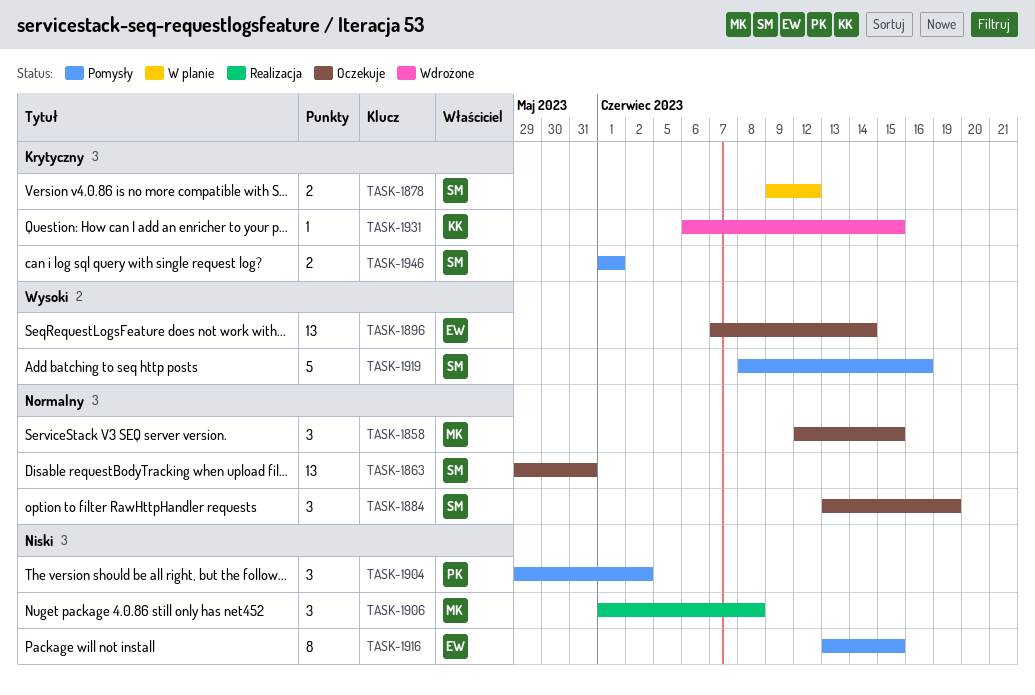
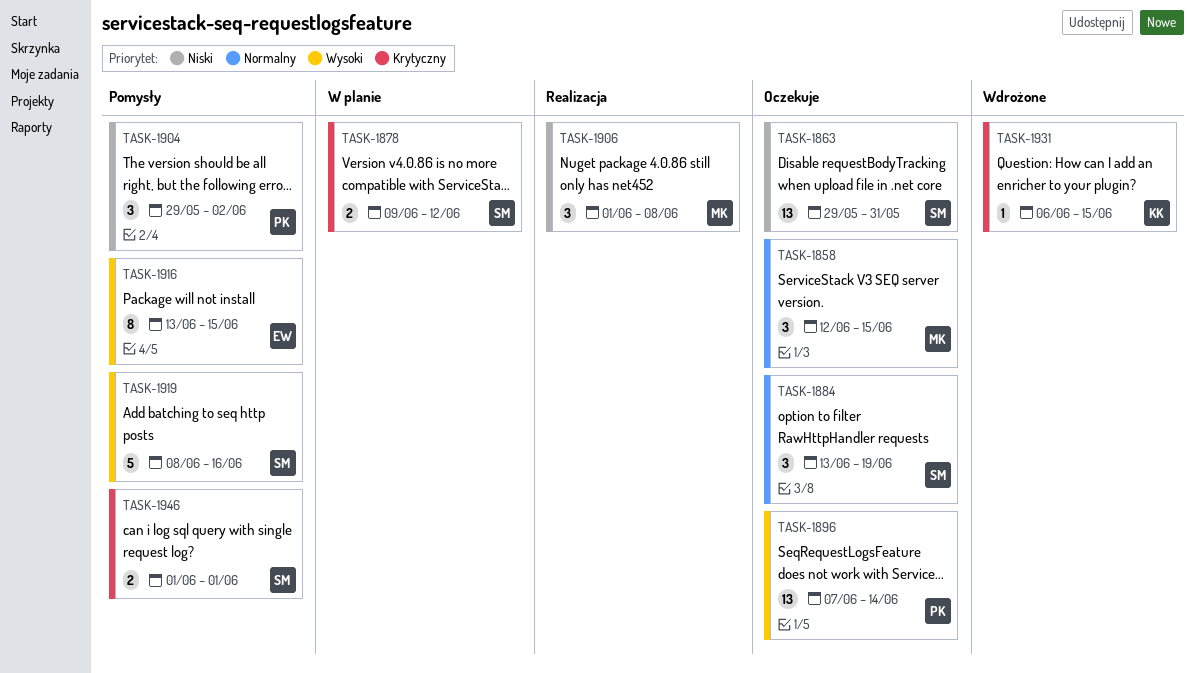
TASK-1863, priority: Normalny -> Niski
TASK-1896, owner: EW -> PK
TASK-1916, priority: Niski -> Wysoki

